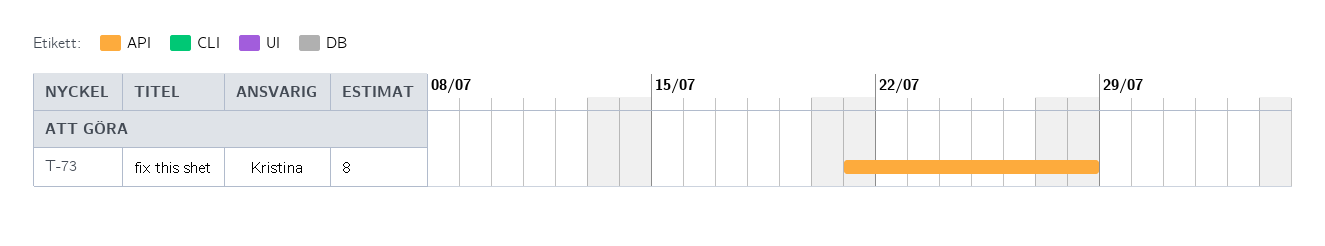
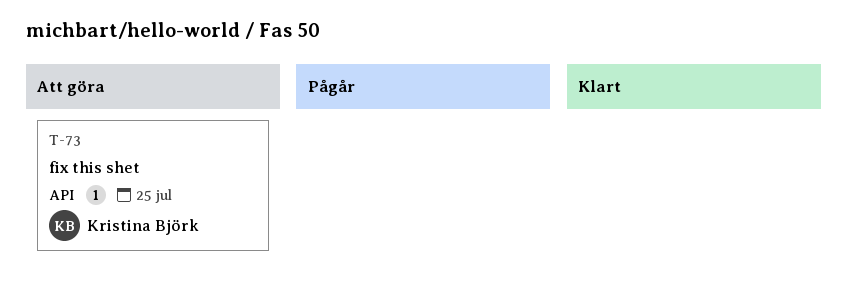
T-73, estimate: 8 -> 1
T-73, due: Jul 28 -> Jul 25

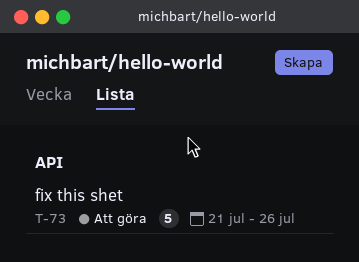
T-73, estimate: 1 -> 5
T-73, due: Jul 25 -> Jul 26

